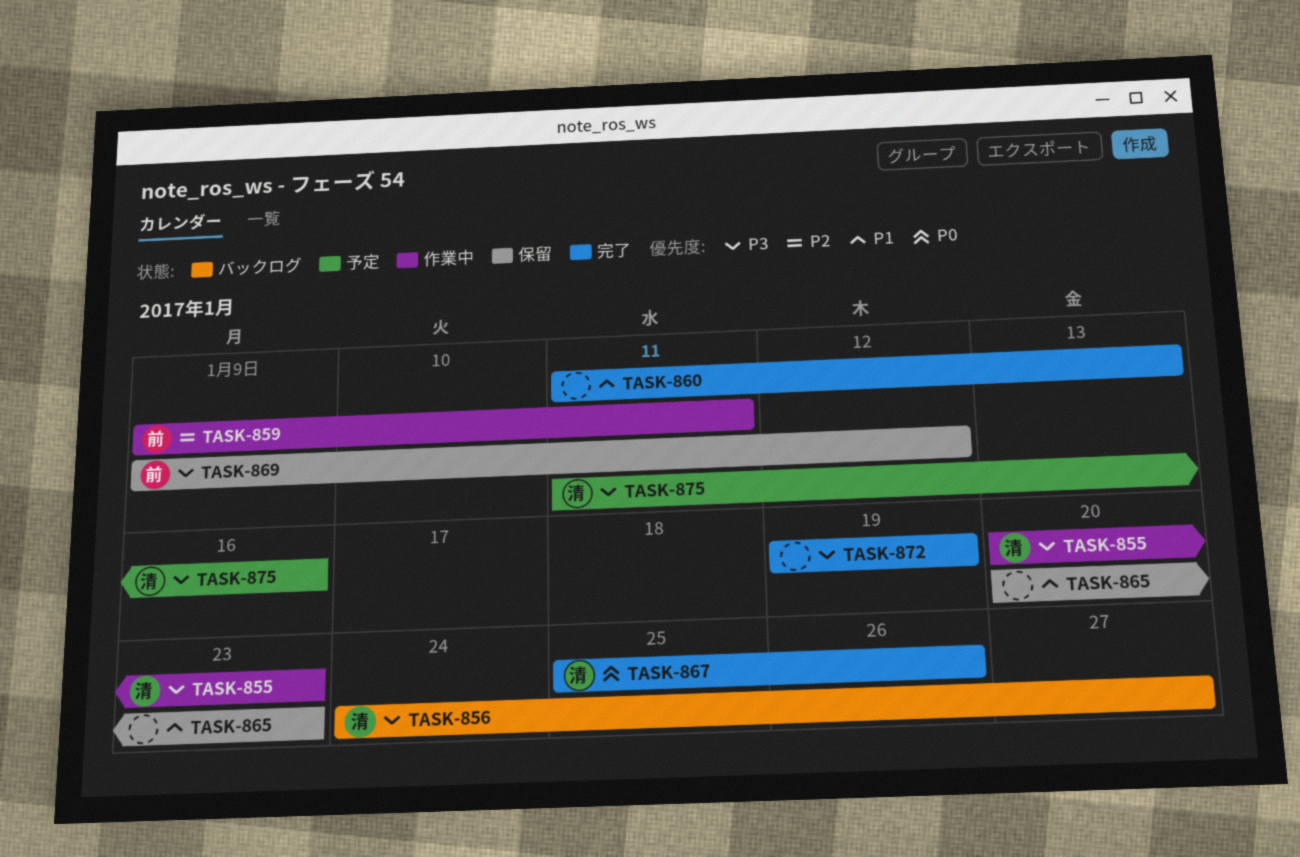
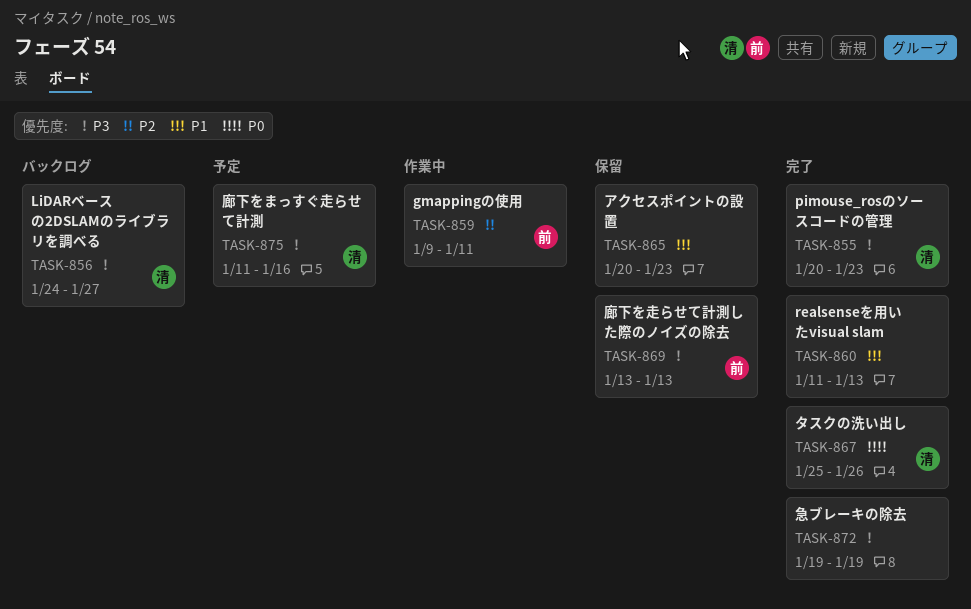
TASK-855, status: 作業中 -> 完了
TASK-869, start: Jan 9 -> Jan 13
TASK-869, due: Jan 12 -> Jan 13

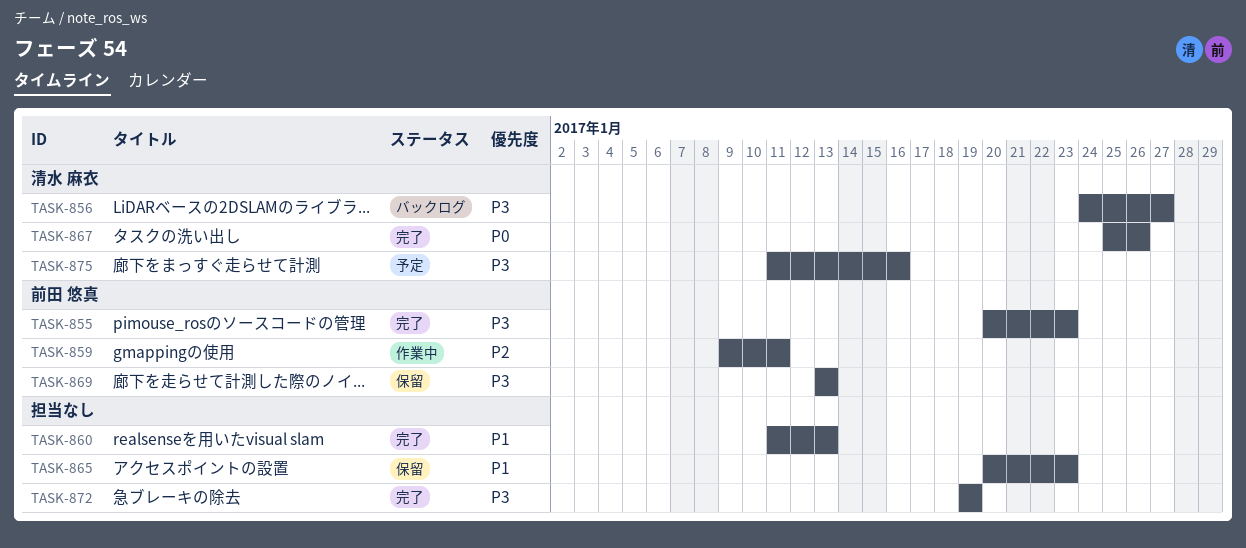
TASK-855, owner: 清水 麻衣 -> 前田 悠真

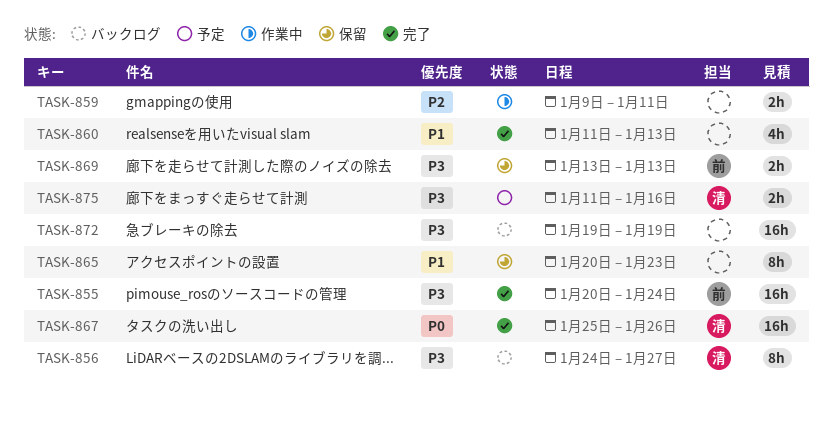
TASK-855, due: Jan 23 -> Jan 24
TASK-859, owner: 前田 悠真 -> none
TASK-872, status: 完了 -> バックログ

